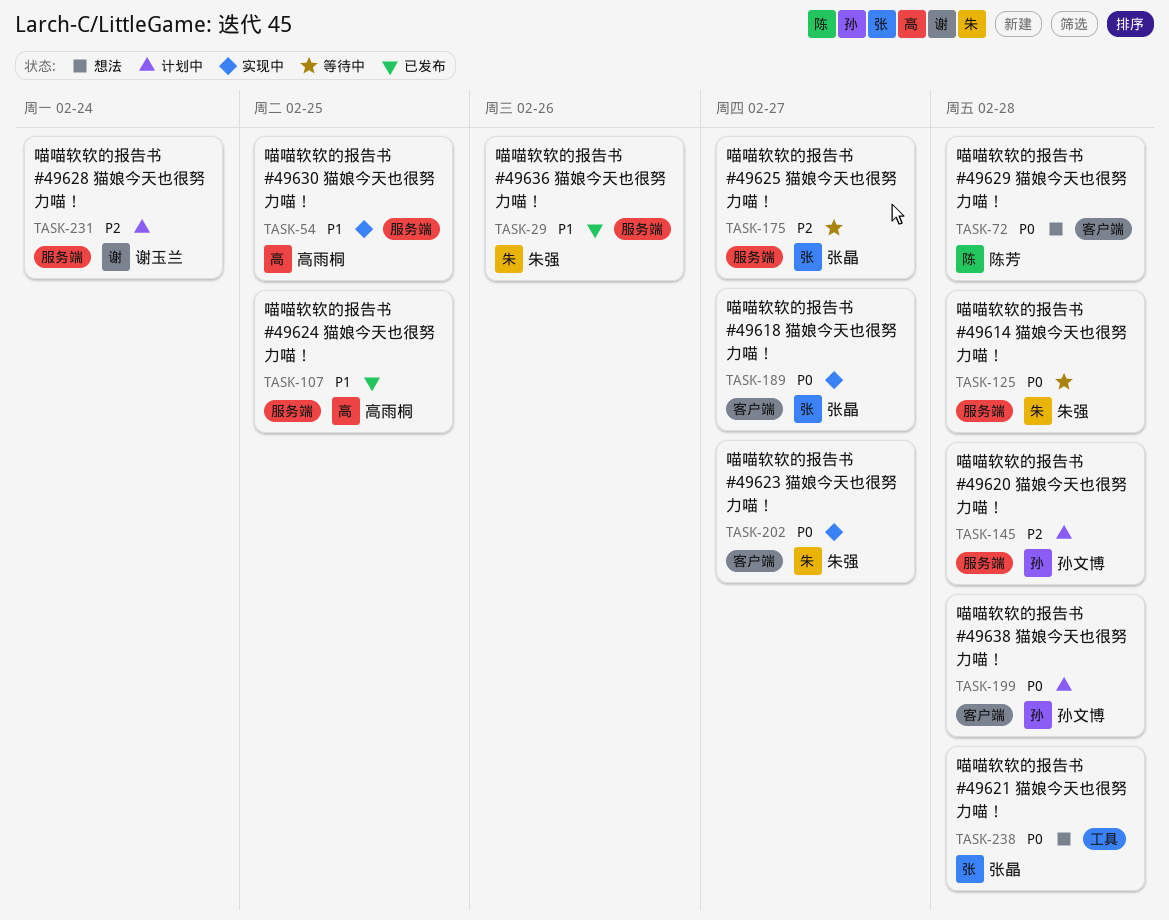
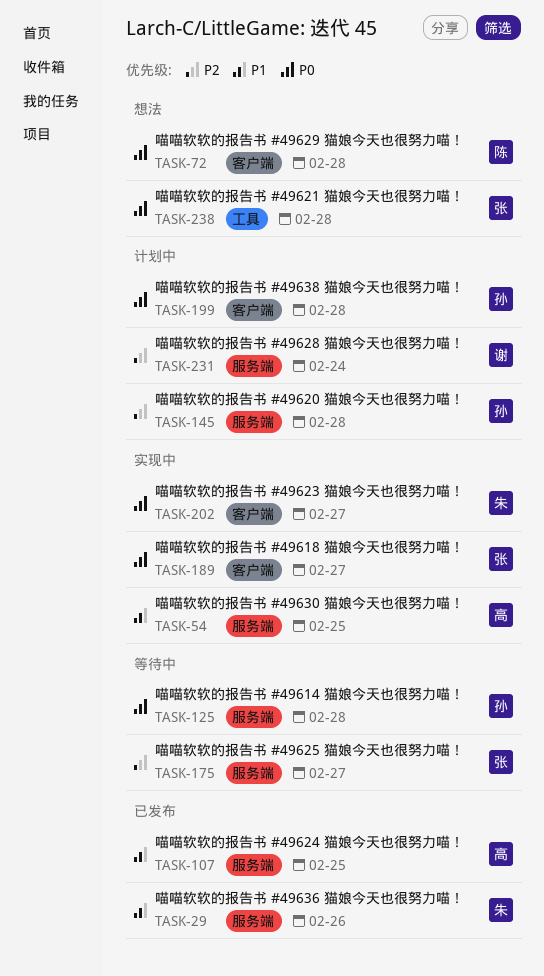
TASK-125, owner: 朱强 -> 孙文博

